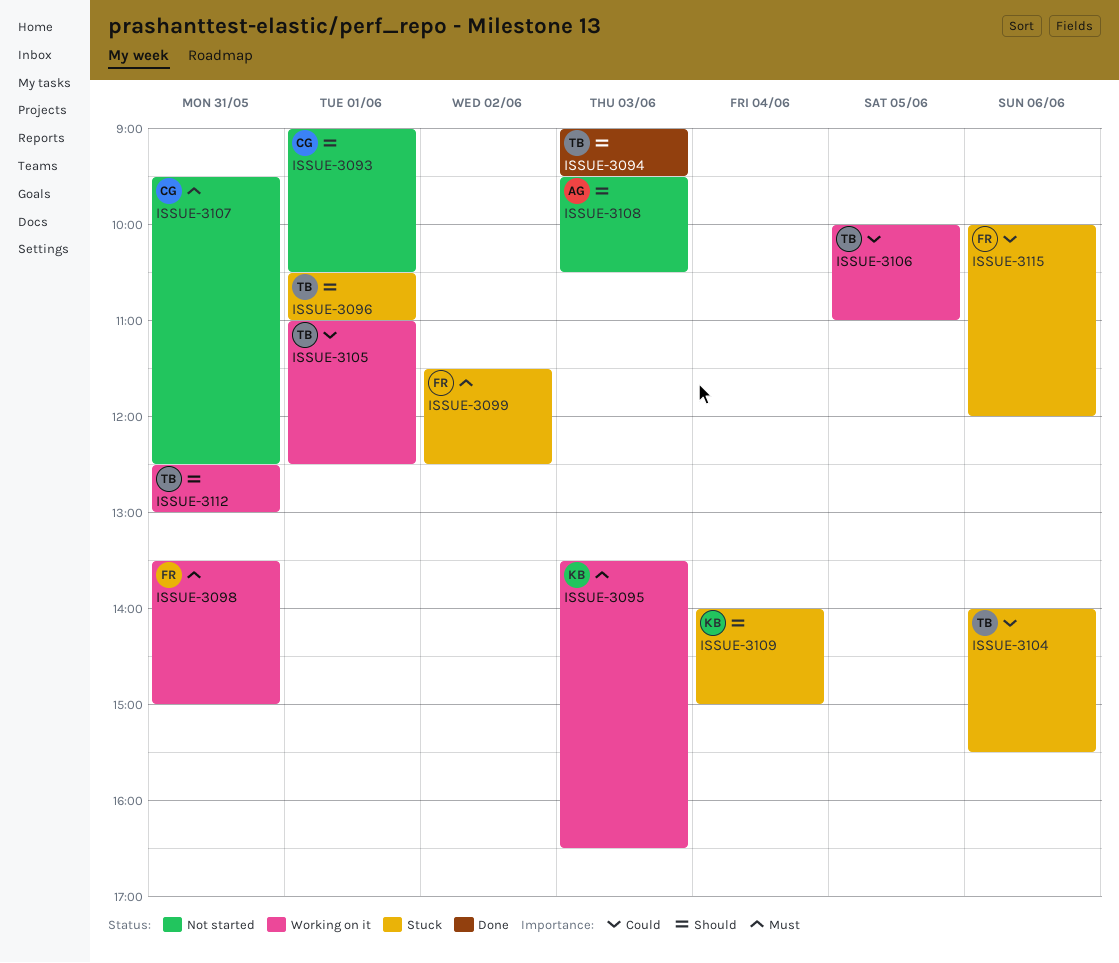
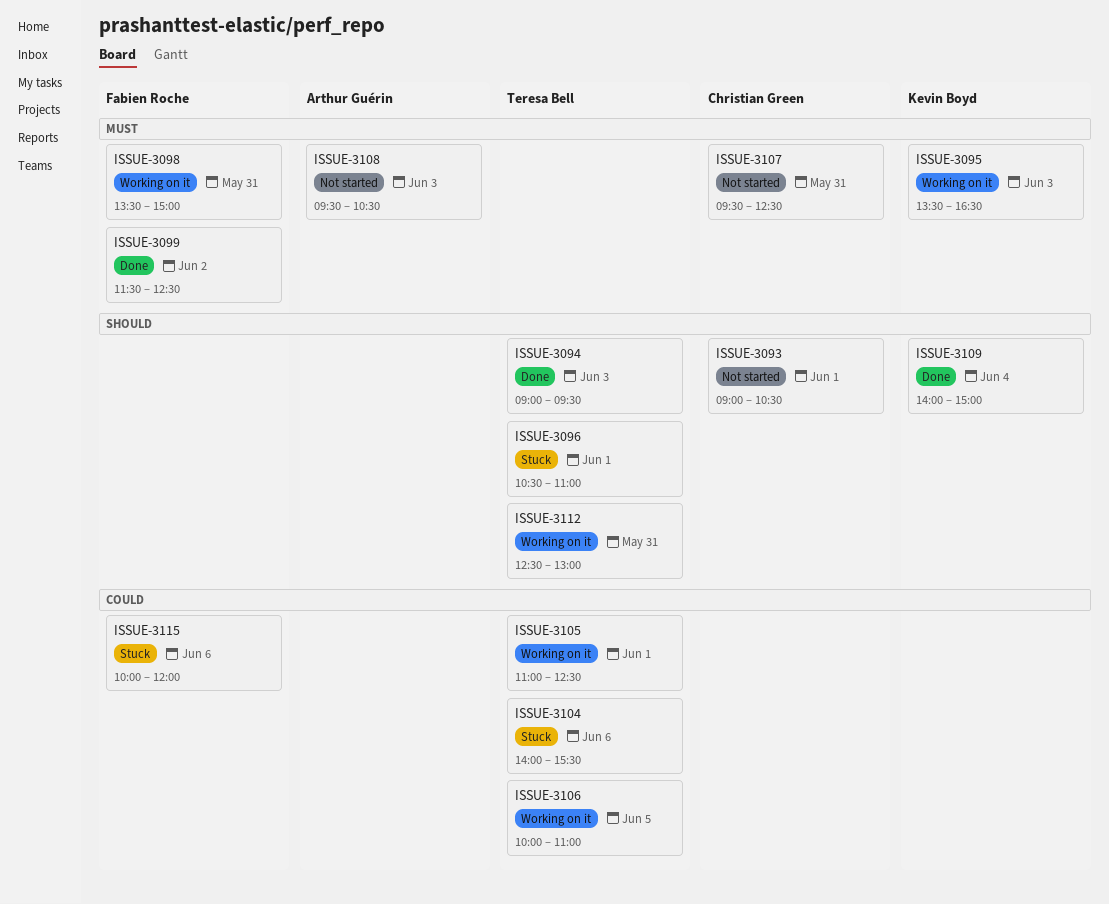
ISSUE-3099, status: Stuck -> Done
ISSUE-3108, priority: Should -> Must
ISSUE-3109, status: Stuck -> Done

